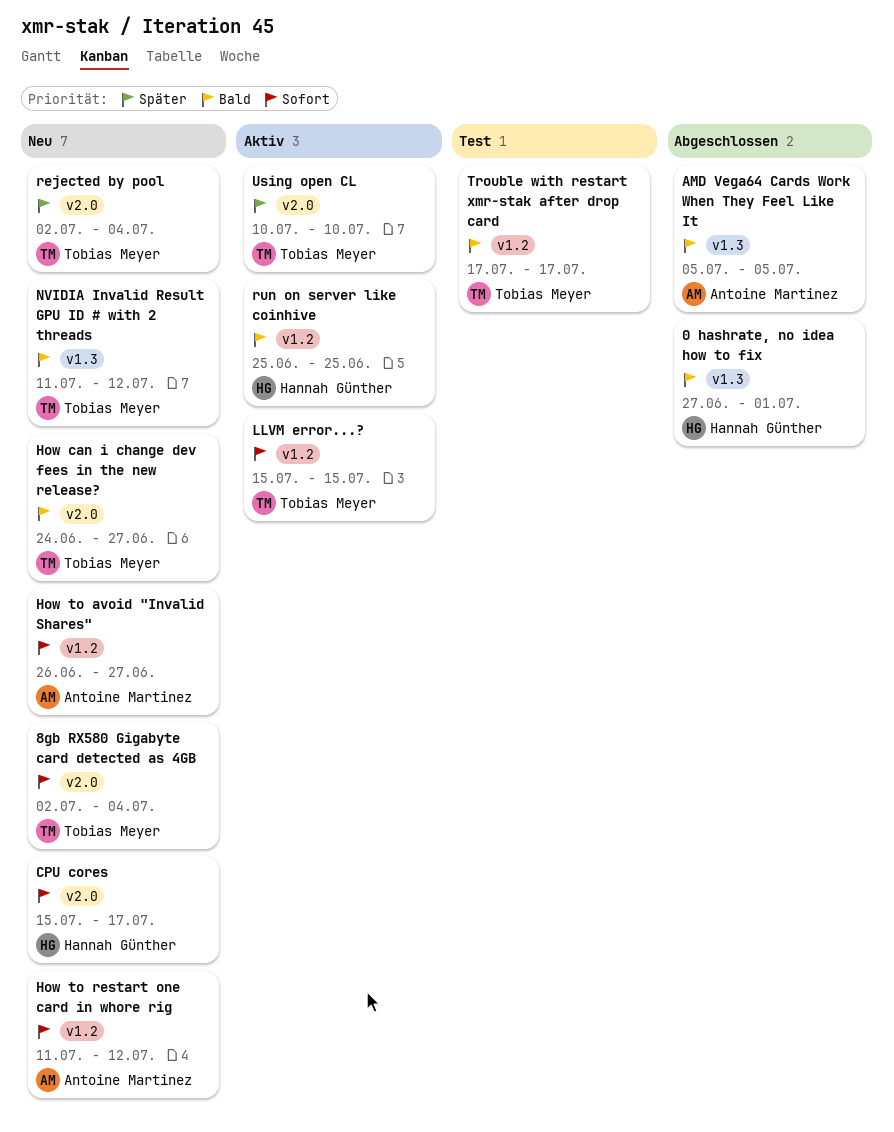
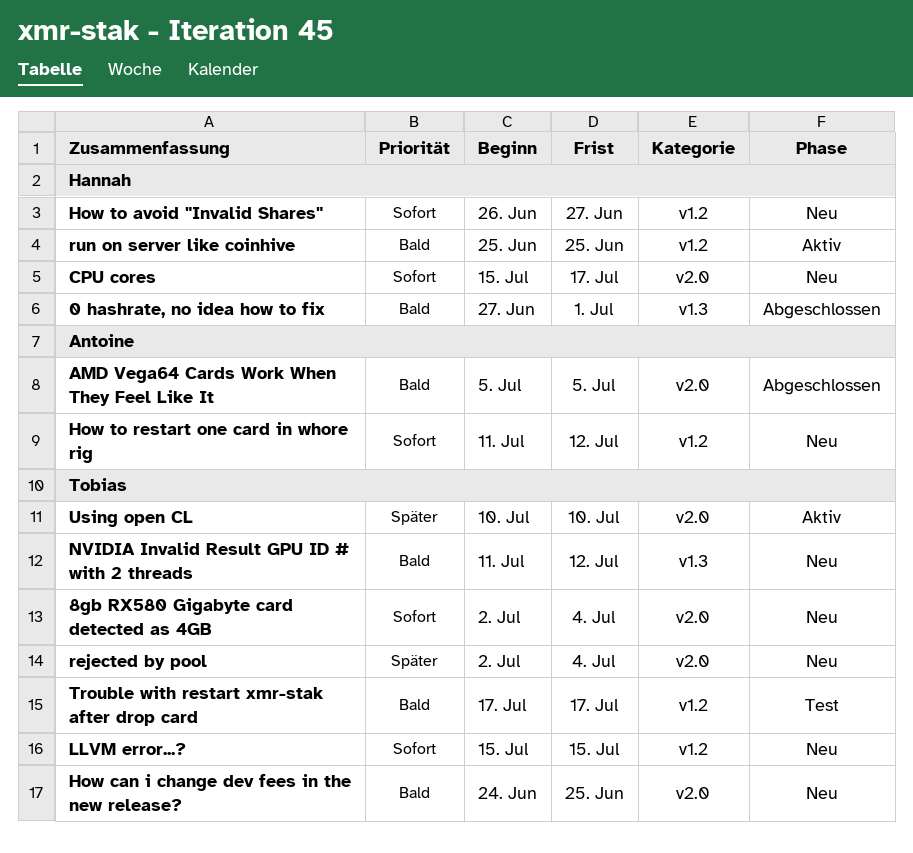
AMD Vega64 Cards Work When They Feel Like It, label: v1.3 -> v2.0
How can i change dev fees in the new release?, due: Jun 27 -> Jun 25
How to avoid "Invalid Shares", owner: Antoine Martinez -> Hannah Günther
LLVM error...?, status: Aktiv -> Neu

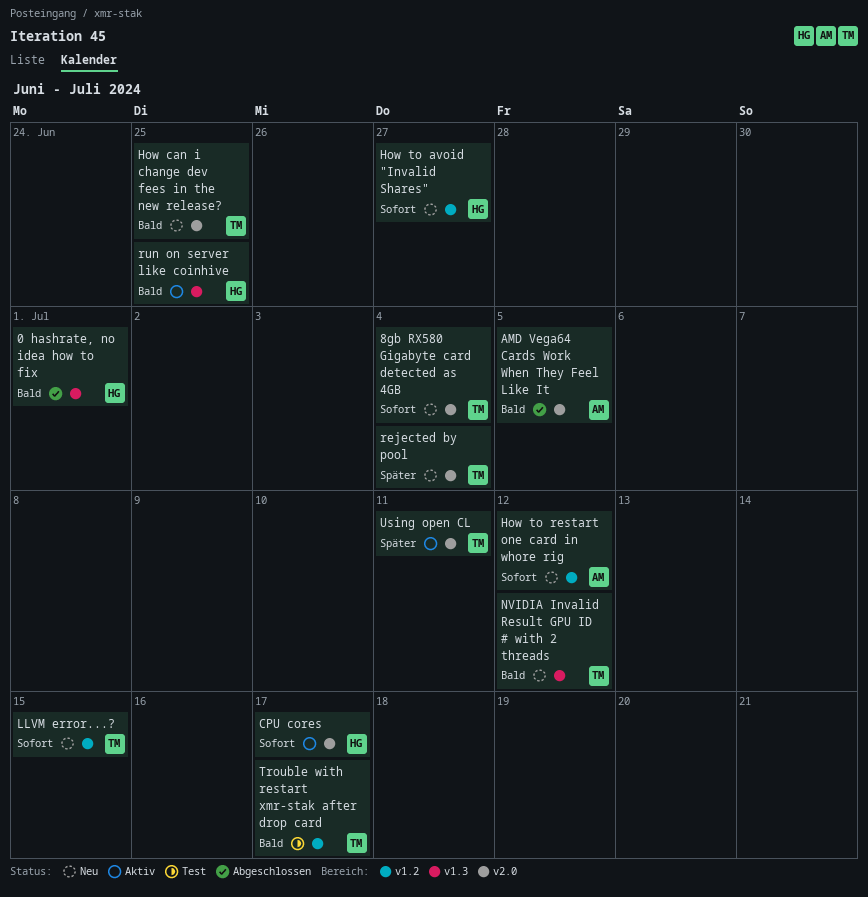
CPU cores, status: Neu -> Aktiv
run on server like coinhive, label: v1.2 -> v1.3
Using open CL, due: Jul 10 -> Jul 11

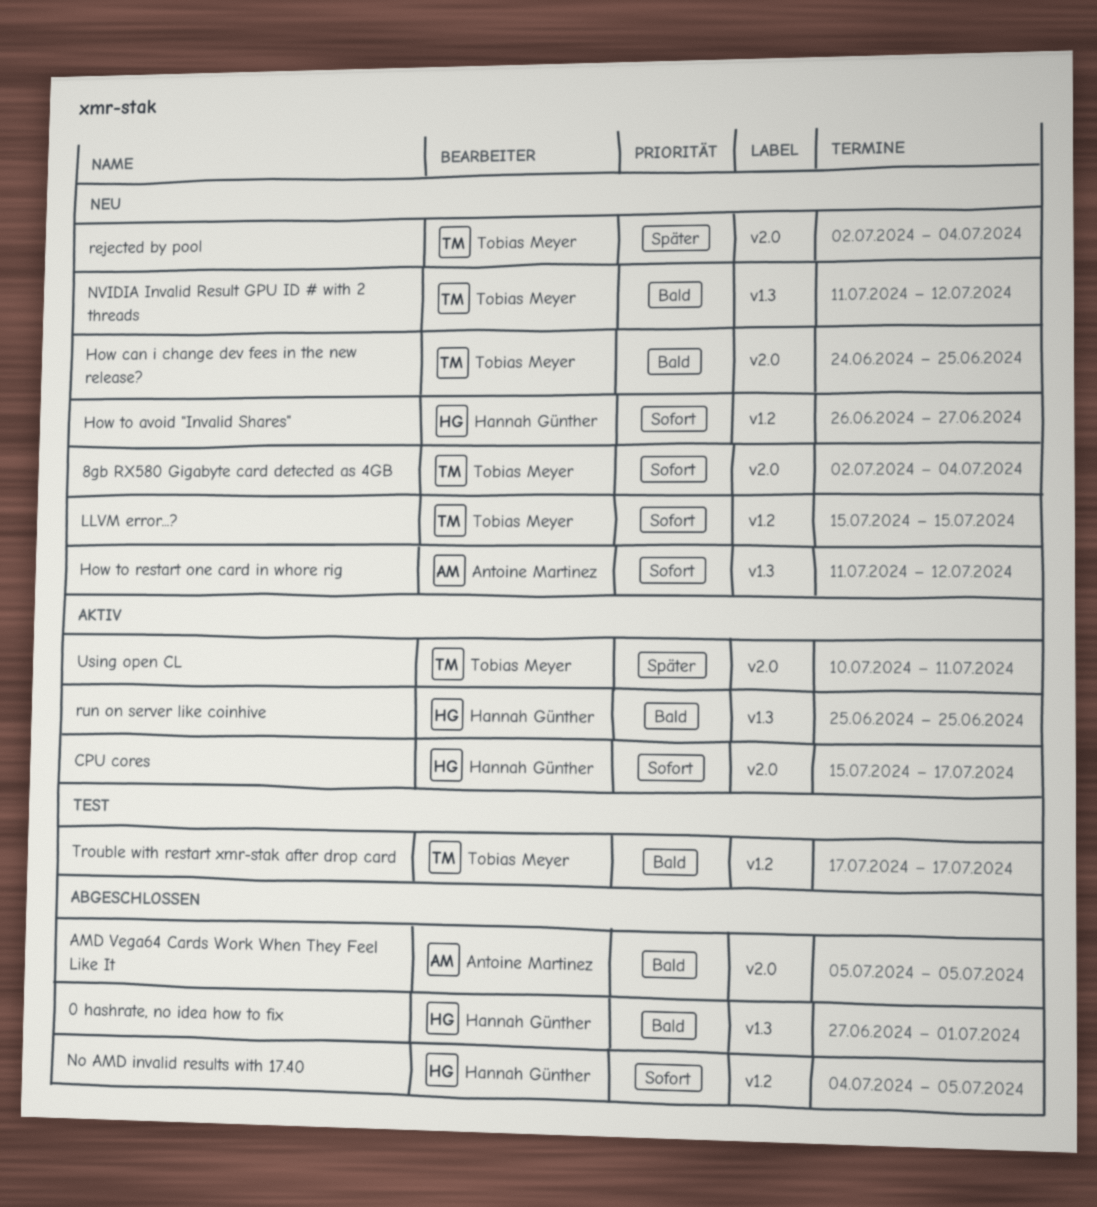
How to restart one card in whore rig, label: v1.2 -> v1.3
No AMD invalid results with 17.40: none -> present

